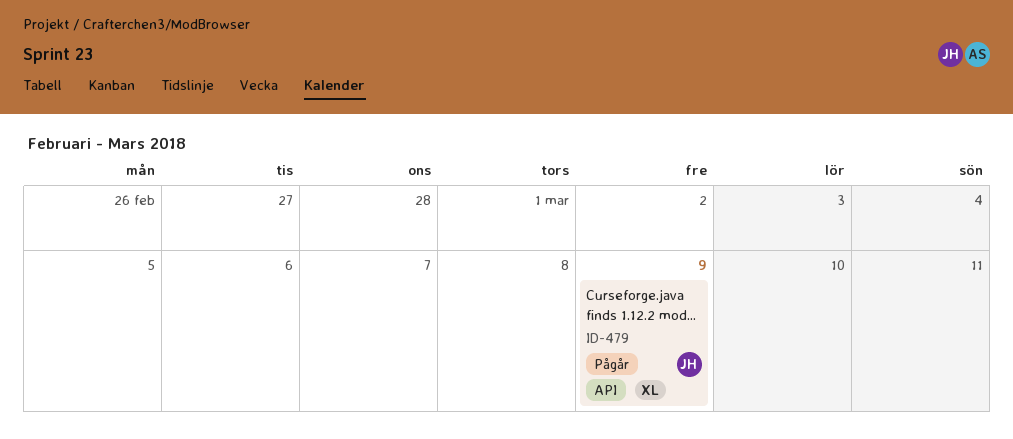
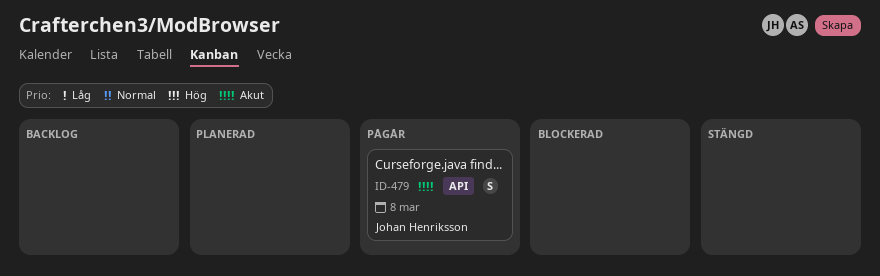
ID-479, estimate: XL -> S
ID-479, due: Mar 9 -> Mar 8

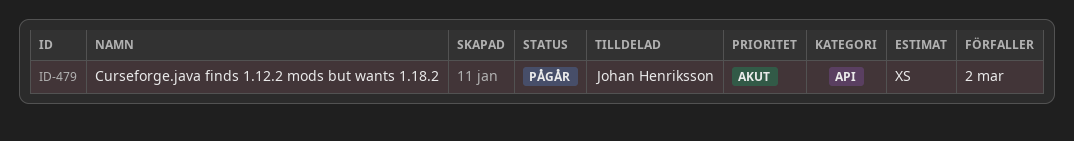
ID-479, estimate: S -> XS
ID-479, due: Mar 8 -> Mar 2

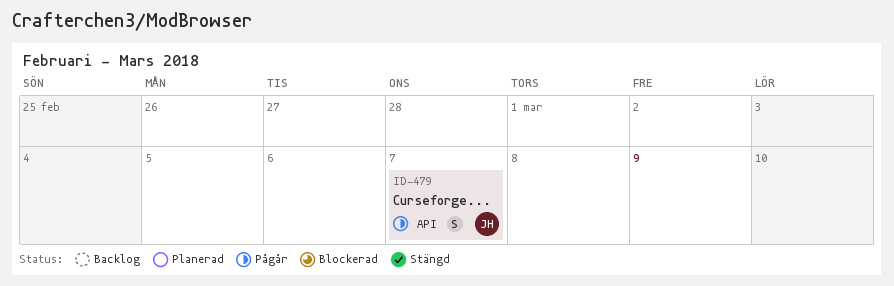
ID-479, estimate: XS -> S
ID-479, due: Mar 2 -> Mar 7

